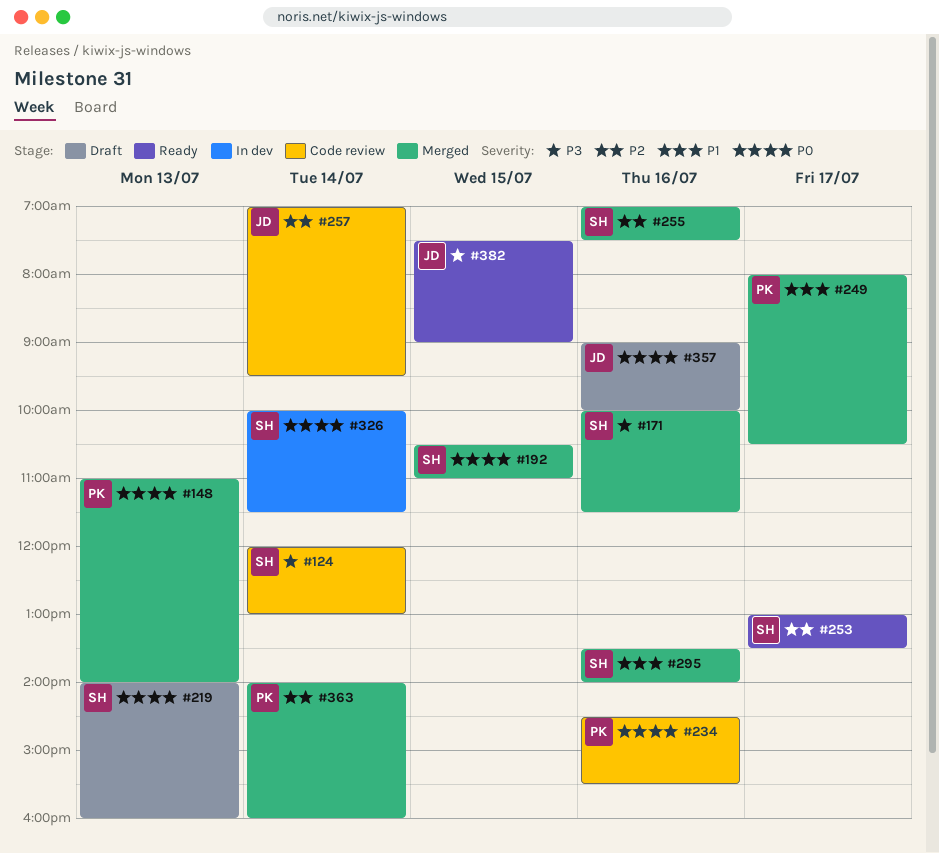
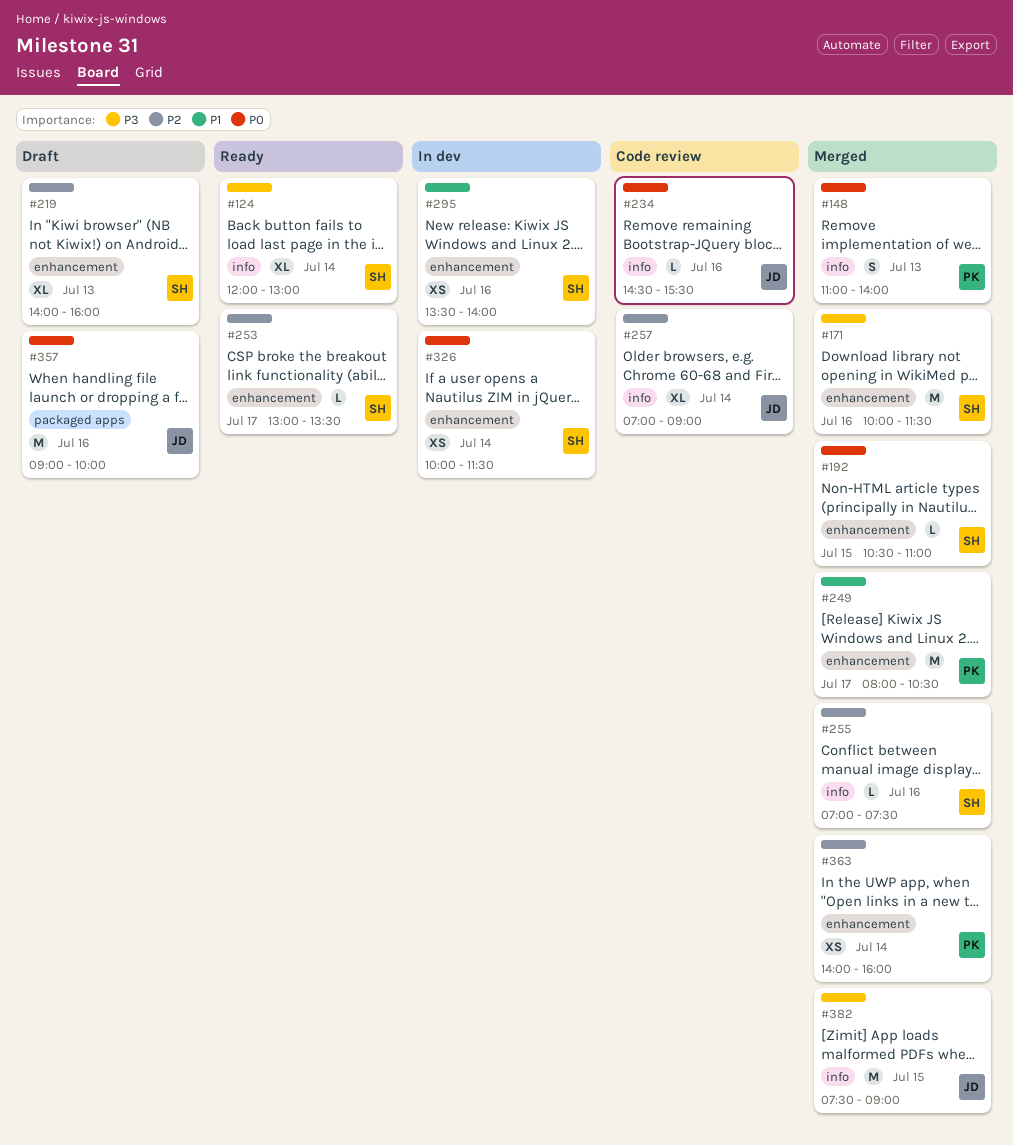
#124, status: Code review -> Ready
#219, priority: P0 -> P2
#234, owner: PK -> JD
#257, ends: 09:30 -> 09:00
#295, status: Merged -> In dev
#382, status: Ready -> Merged

